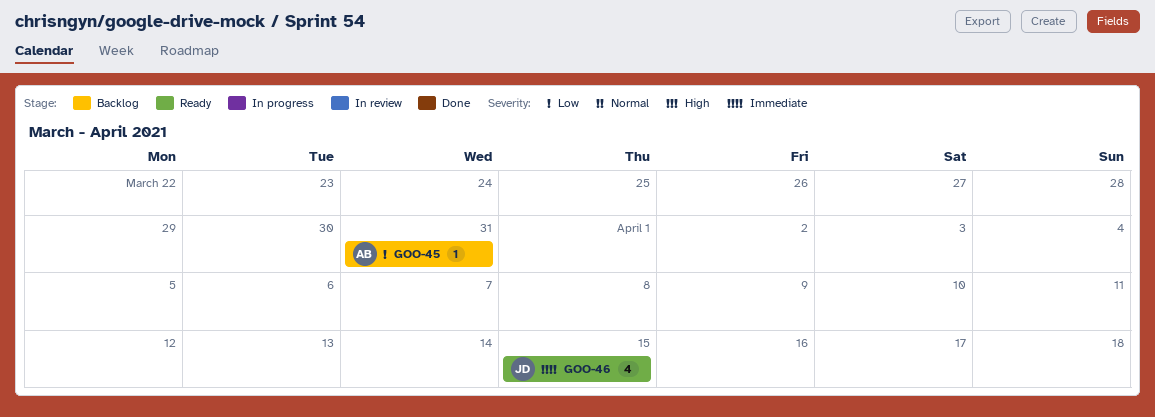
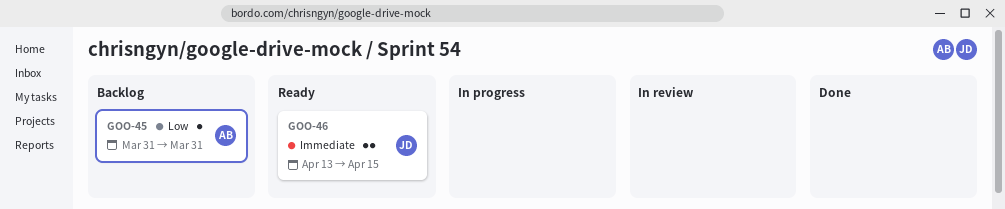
GOO-46, estimate: 4 -> 2
GOO-46, start: Apr 15 -> Apr 13

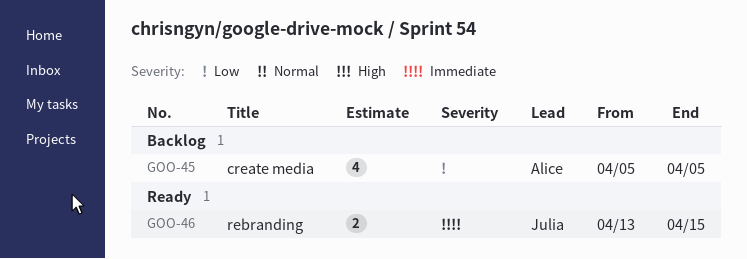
GOO-45, estimate: 1 -> 4
GOO-45, start: Mar 31 -> Apr 5
GOO-45, due: Mar 31 -> Apr 5

